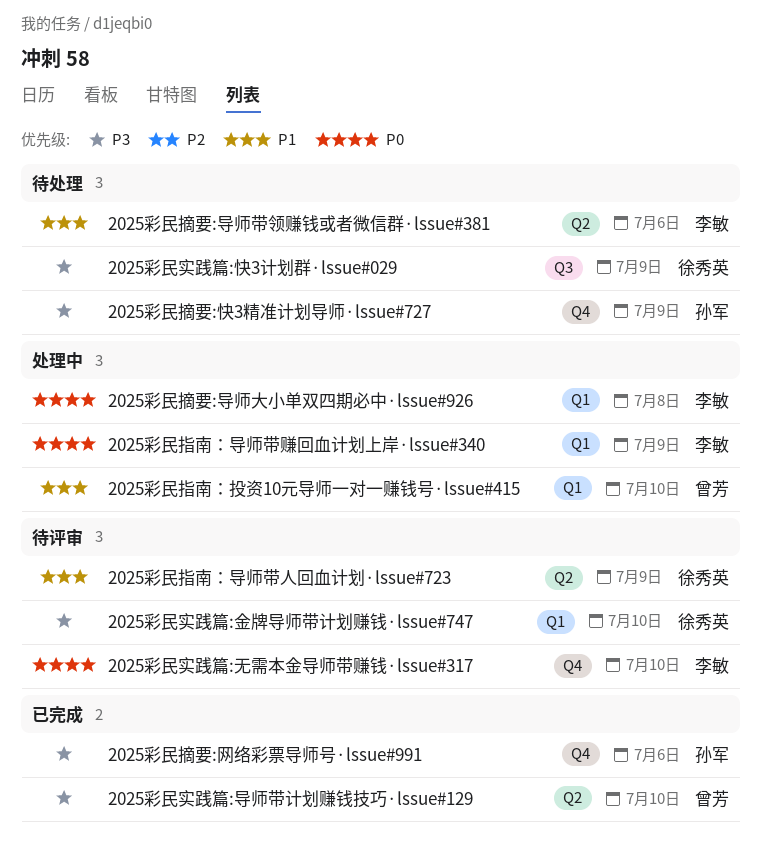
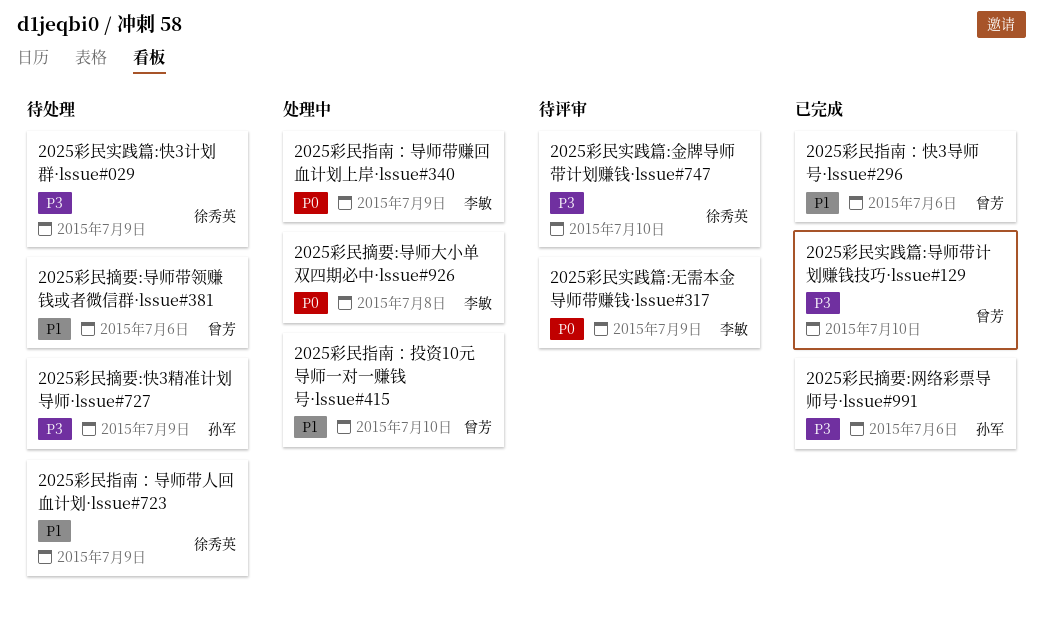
2025彩民实践篇:无需本金导师带赚钱·lssue#317, due: Jul 10 -> Jul 9
2025彩民指南：导师带人回血计划·lssue#723, status: 待评审 -> 待处理
2025彩民指南：快3导师号·lssue#296: none -> present
2025彩民摘要:导师带领赚钱或者微信群·lssue#381, owner: 李敏 -> 曾芳

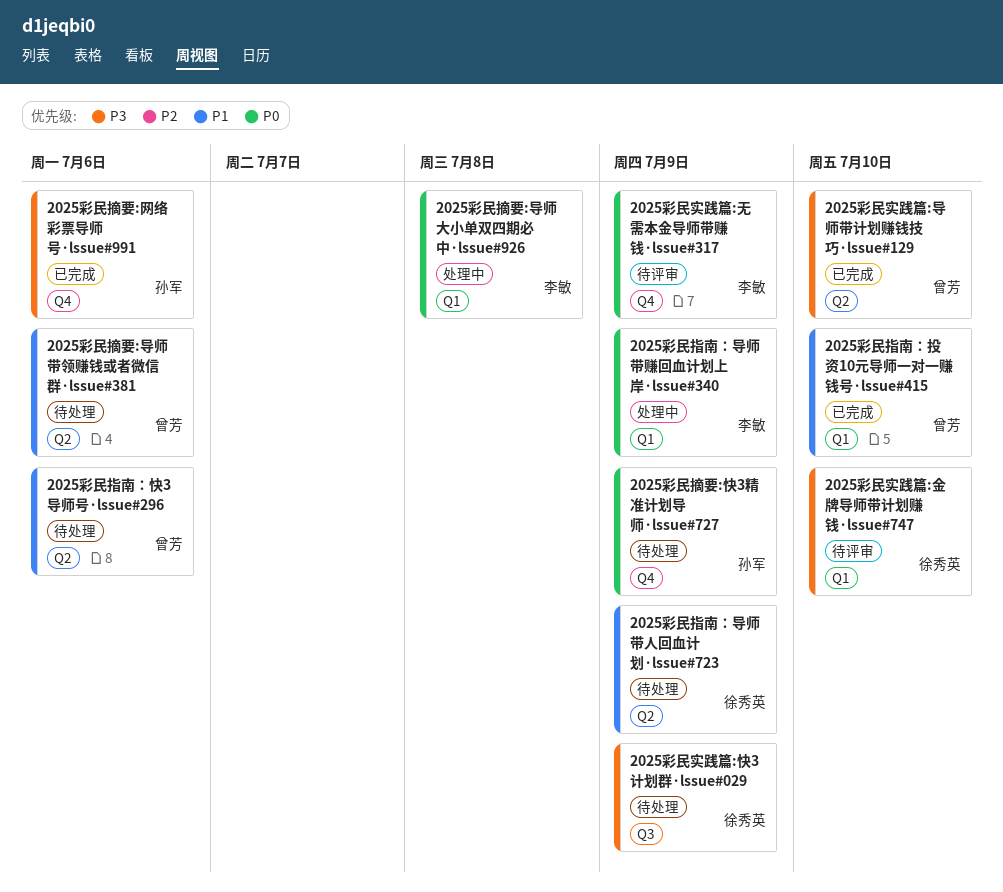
2025彩民指南：快3导师号·lssue#296, status: 已完成 -> 待处理
2025彩民指南：投资10元导师一对一赚钱号·lssue#415, status: 处理中 -> 已完成
2025彩民摘要:快3精准计划导师·lssue#727, priority: P3 -> P0

